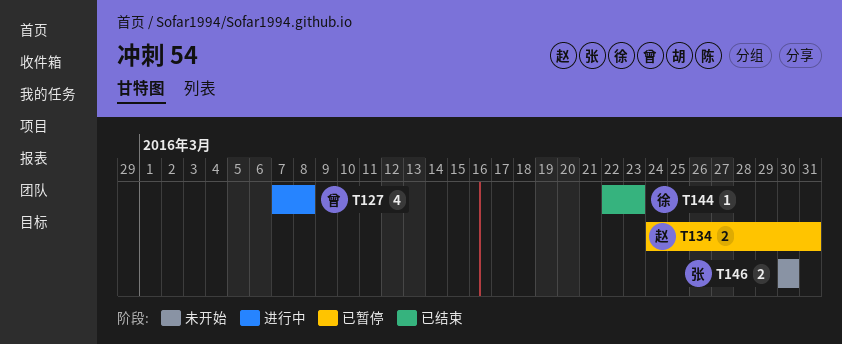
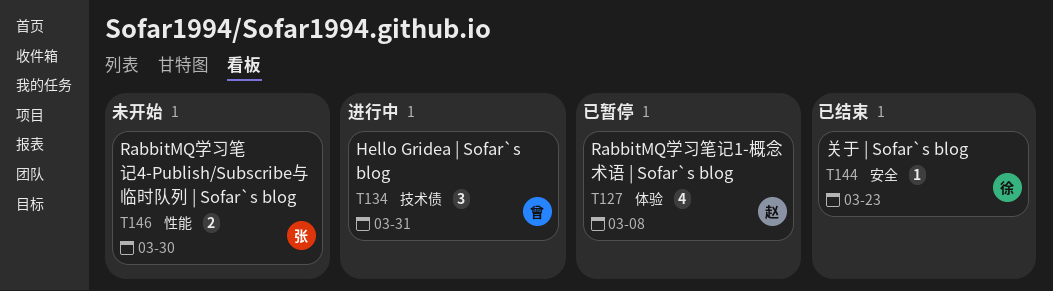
T127, status: 进行中 -> 已暂停
T127, owner: 曾 -> 赵
T134, status: 已暂停 -> 进行中
T134, owner: 赵 -> 曾
T134, estimate: 2 -> 3

